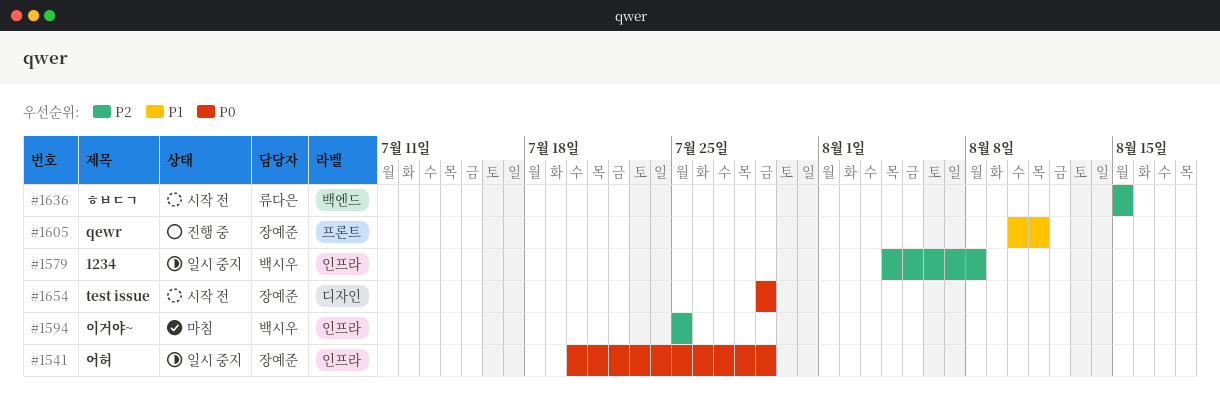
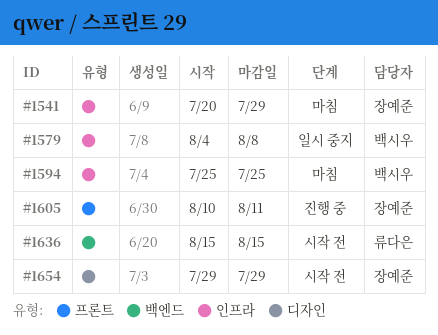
#1541, status: 일시 중지 -> 마침

